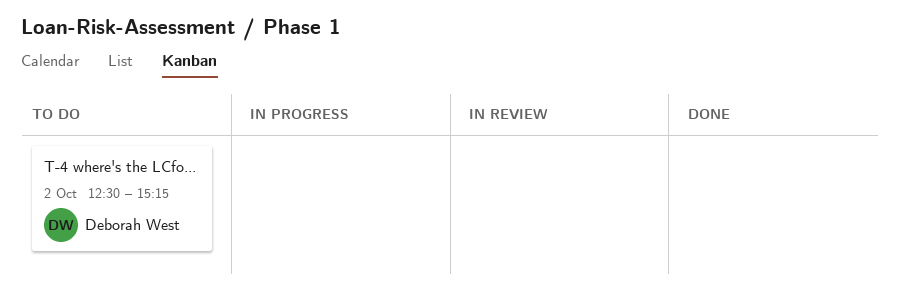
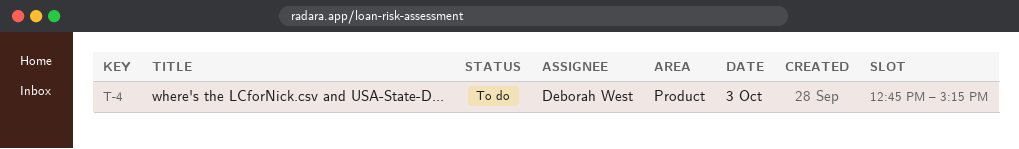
T-4, day: Oct 2 -> Oct 3
T-4, begins: 12:30 -> 12:45

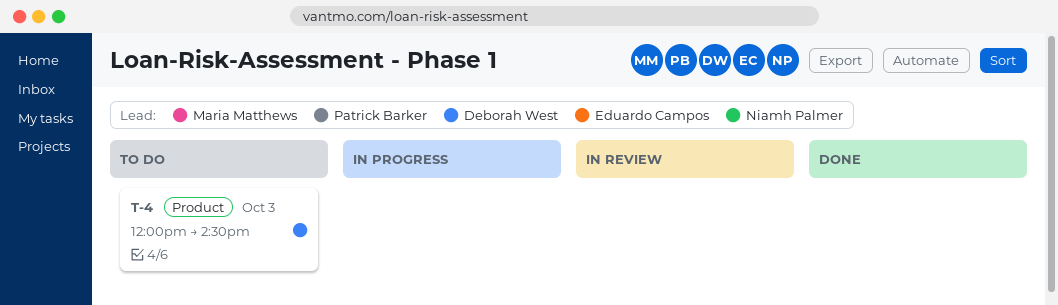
T-4, begins: 12:45 -> 12:00
T-4, ends: 15:15 -> 14:30

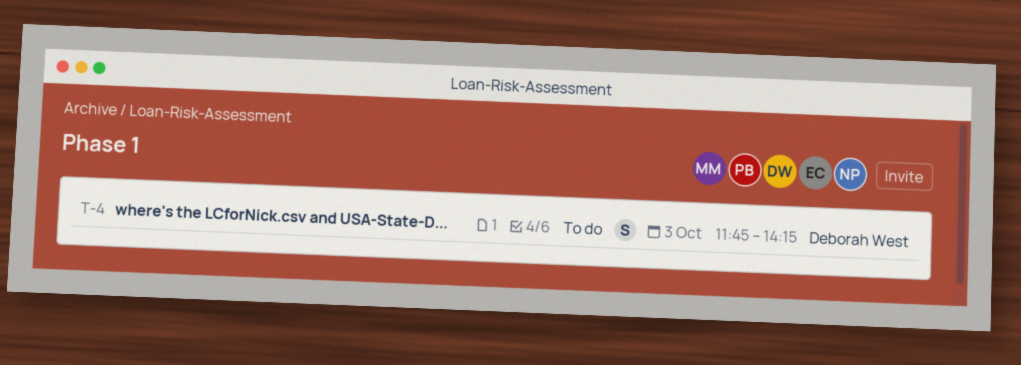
T-4, begins: 12:00 -> 11:45
T-4, ends: 14:30 -> 14:15

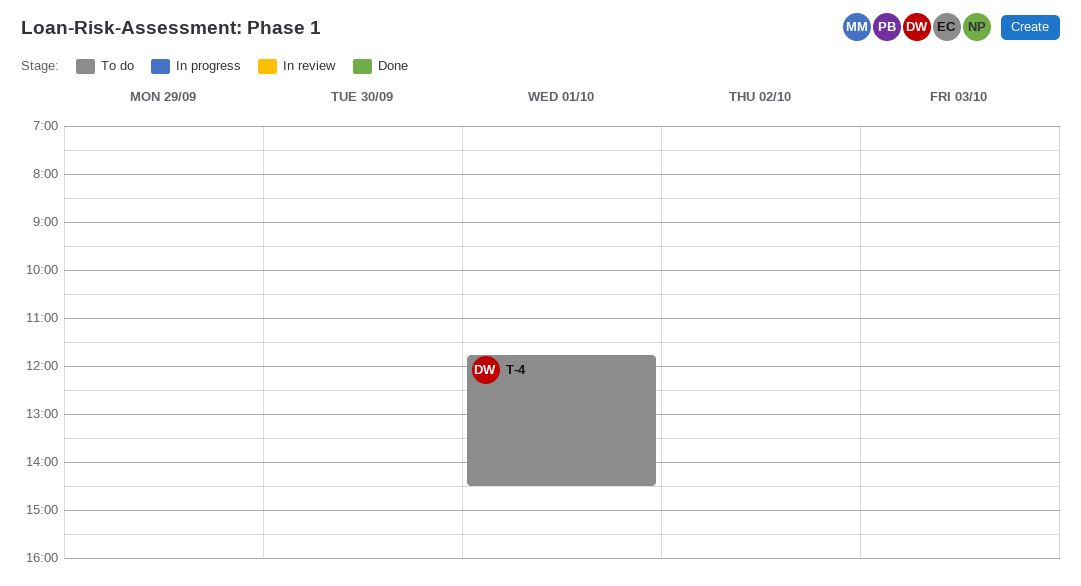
T-4, day: Oct 3 -> Oct 1
T-4, ends: 14:15 -> 14:30

